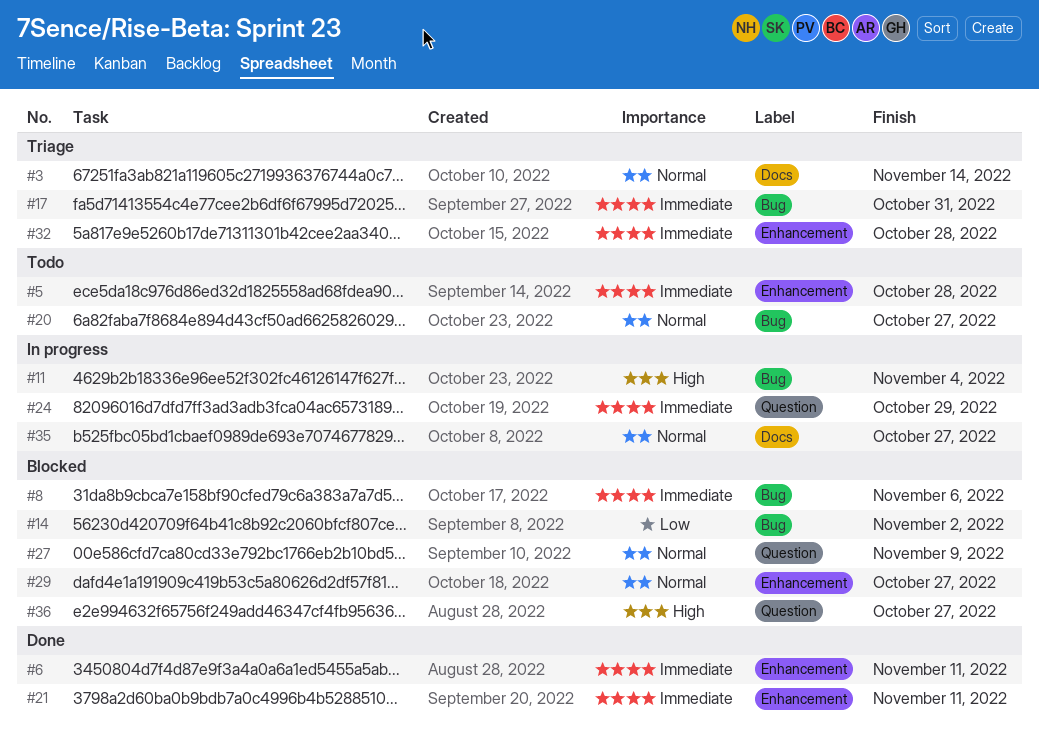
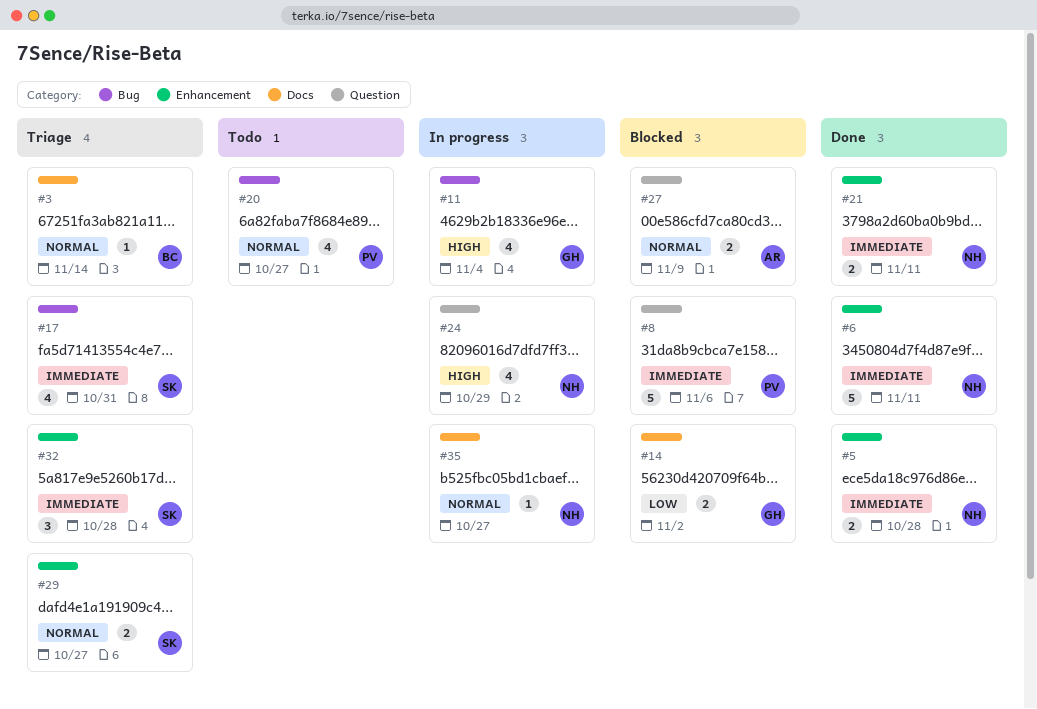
#5, status: Todo -> Done
#8, label: Bug -> Question
#14, label: Bug -> Docs
#24, priority: Immediate -> High
#29, status: Blocked -> Triage
#36: present -> none

